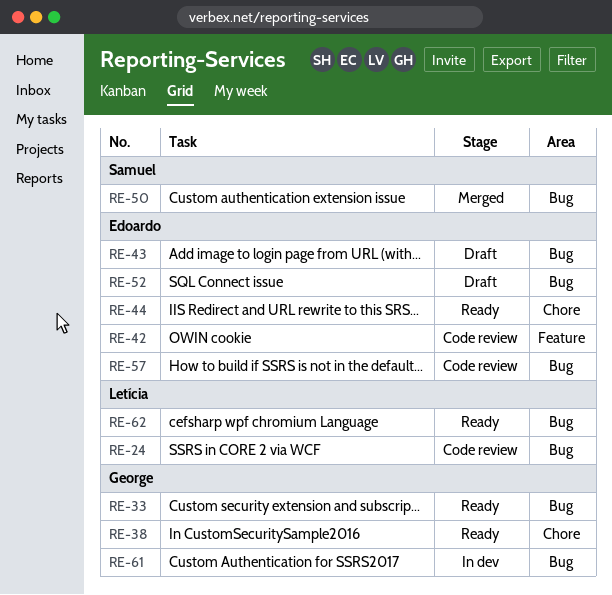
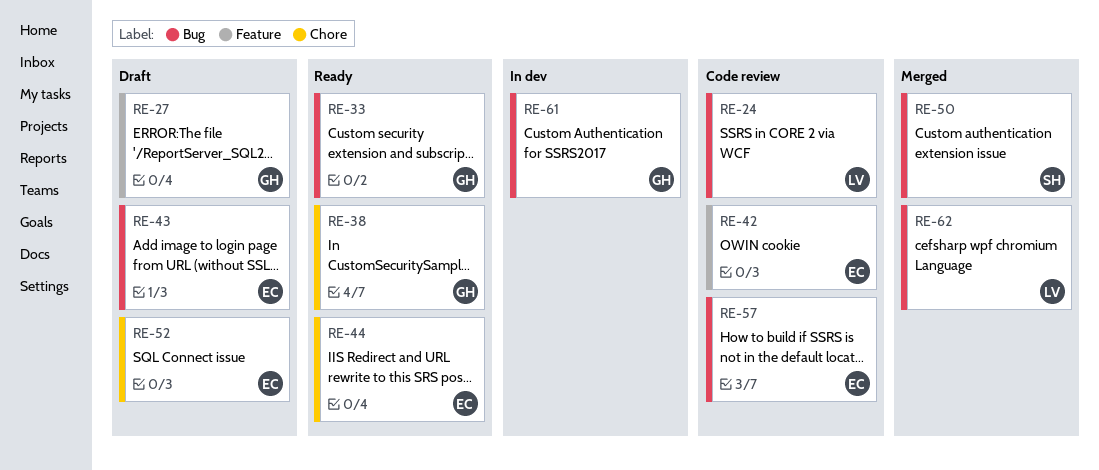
RE-27: none -> present
RE-52, label: Bug -> Chore
RE-62, status: Ready -> Merged

